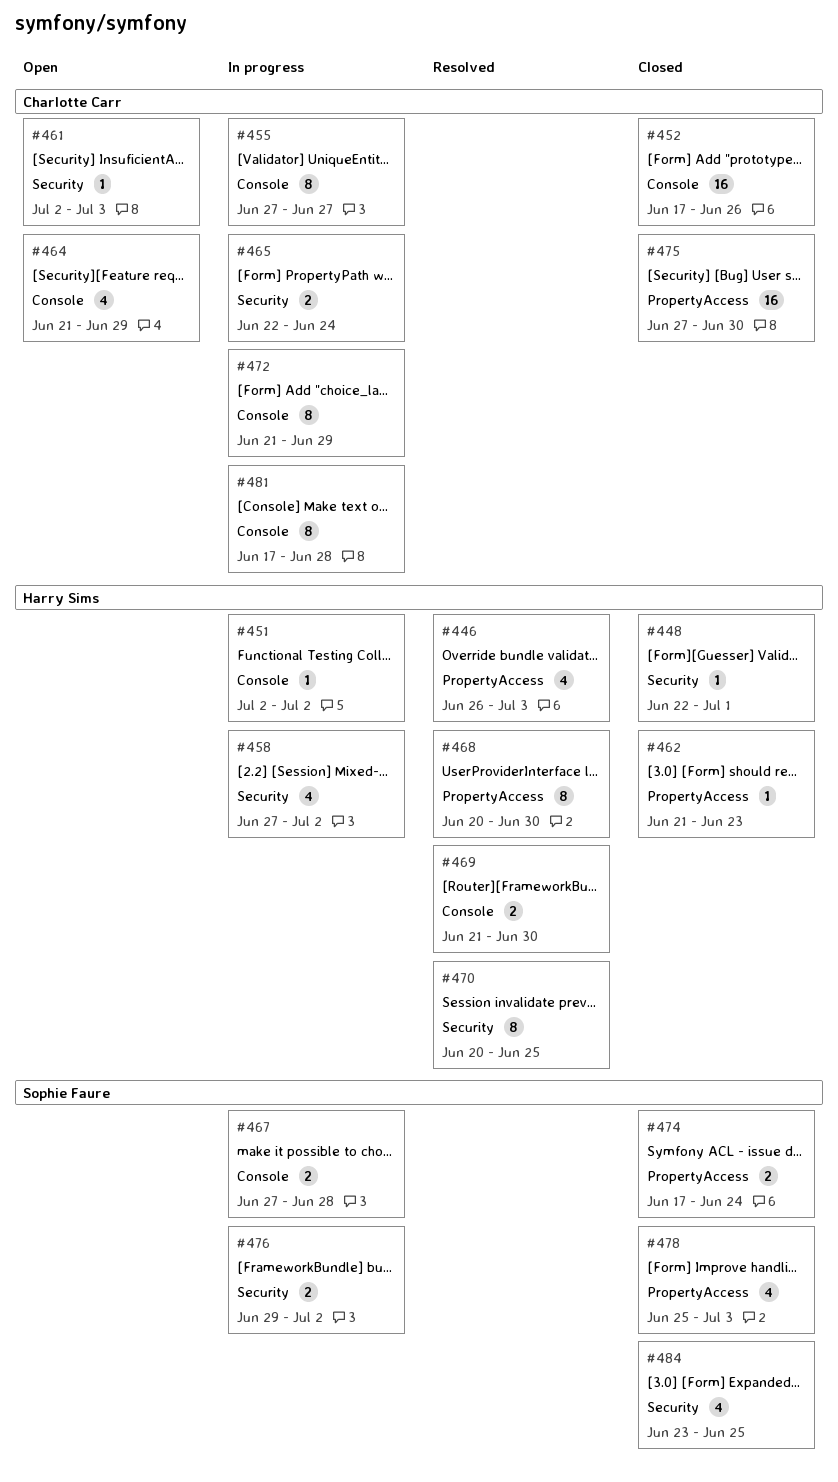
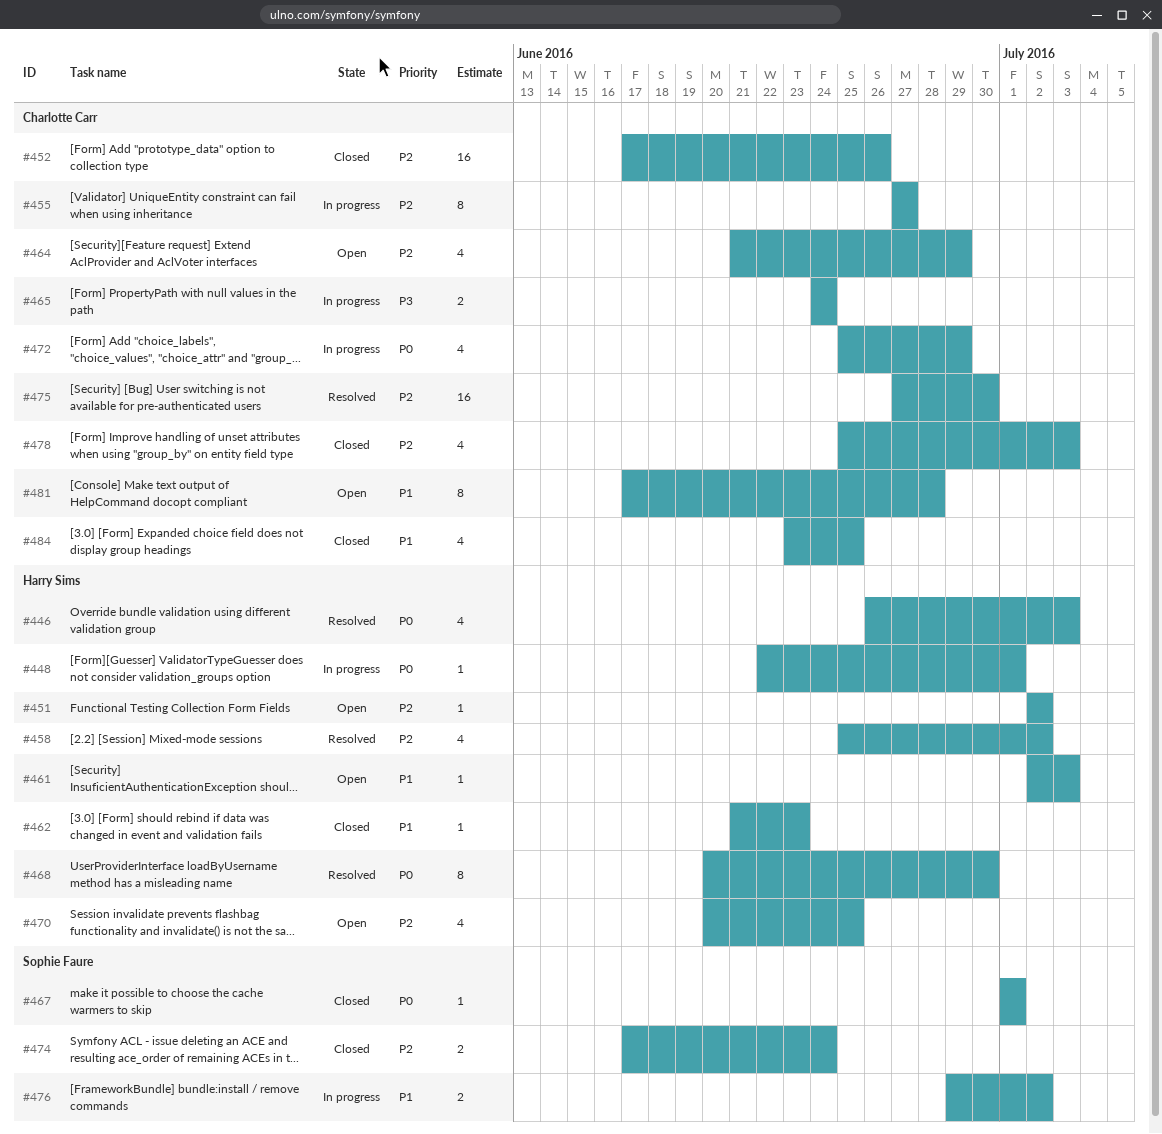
#448, status: Closed -> In progress
#451, status: In progress -> Open
#458, status: In progress -> Resolved
#458, start: Jun 27 -> Jun 25
#461, owner: Charlotte Carr -> Harry Sims
#465, start: Jun 22 -> Jun 24
#467, status: In progress -> Closed
#467, estimate: 2 -> 1
#467, start: Jun 27 -> Jul 1
#467, due: Jun 28 -> Jul 1
#469: present -> none
#470, status: Resolved -> Open
#470, estimate: 8 -> 4
#472, estimate: 8 -> 4
#472, start: Jun 21 -> Jun 25
#475, status: Closed -> Resolved
#478, owner: Sophie Faure -> Charlotte Carr
#481, status: In progress -> Open
#484, owner: Sophie Faure -> Charlotte Carr

